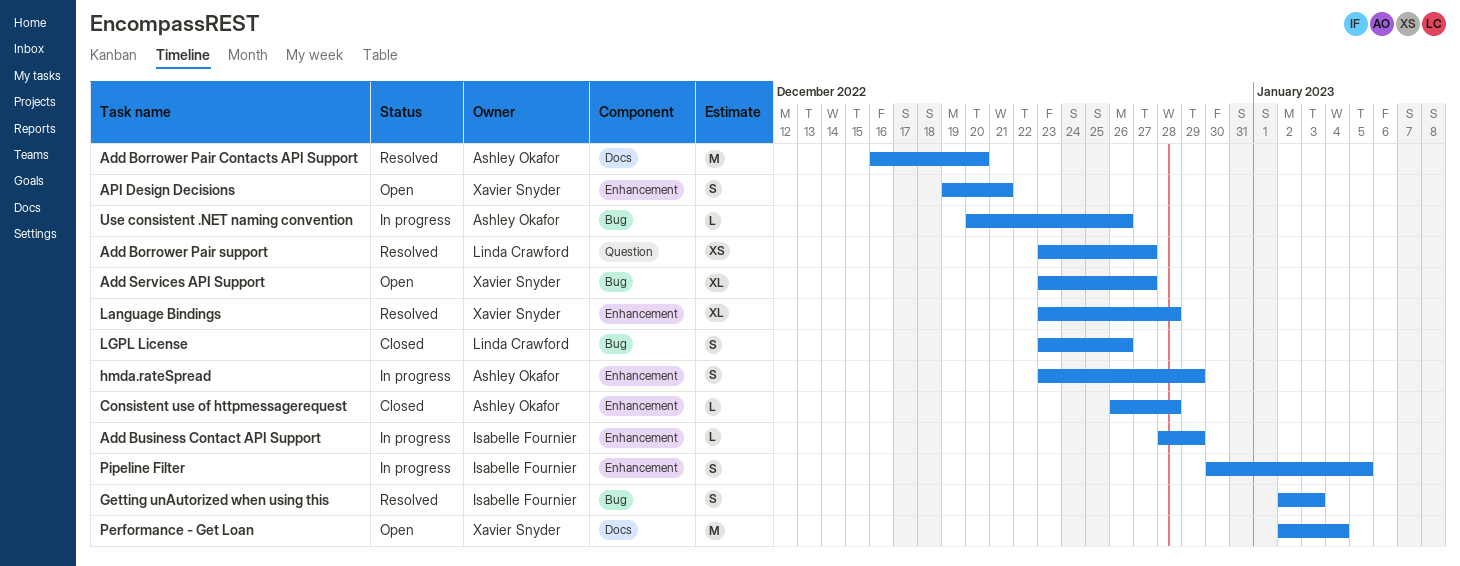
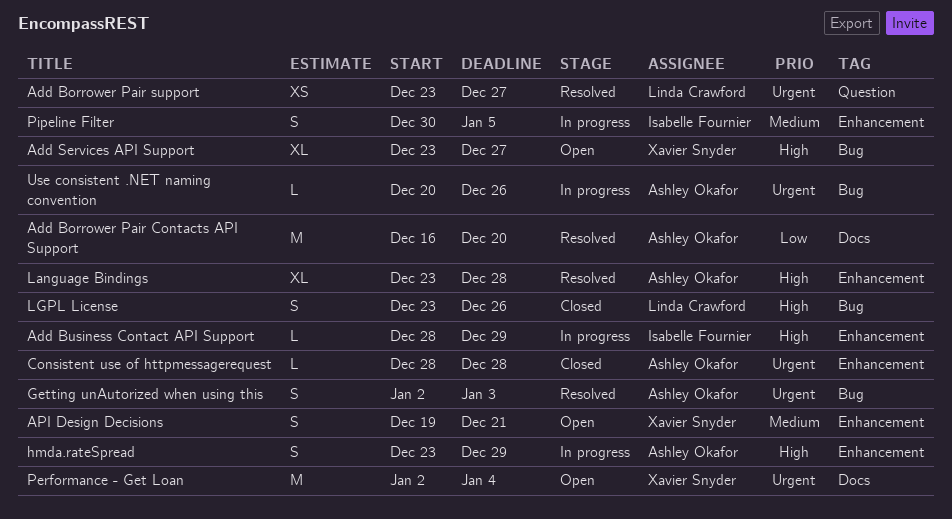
Consistent use of httpmessagerequest, start: Dec 26 -> Dec 28
Getting unAutorized when using this, owner: Isabelle Fournier -> Ashley Okafor
Language Bindings, owner: Xavier Snyder -> Ashley Okafor

